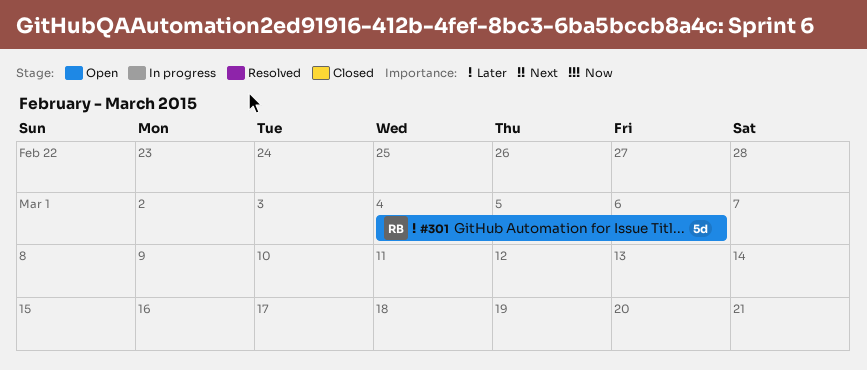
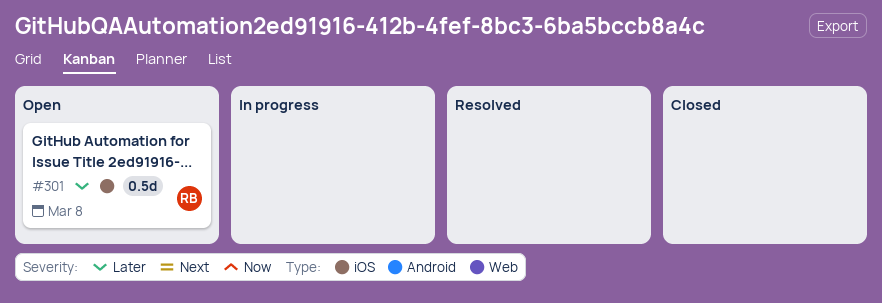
#301, estimate: 5d -> 0.5d
#301, due: Mar 6 -> Mar 8

